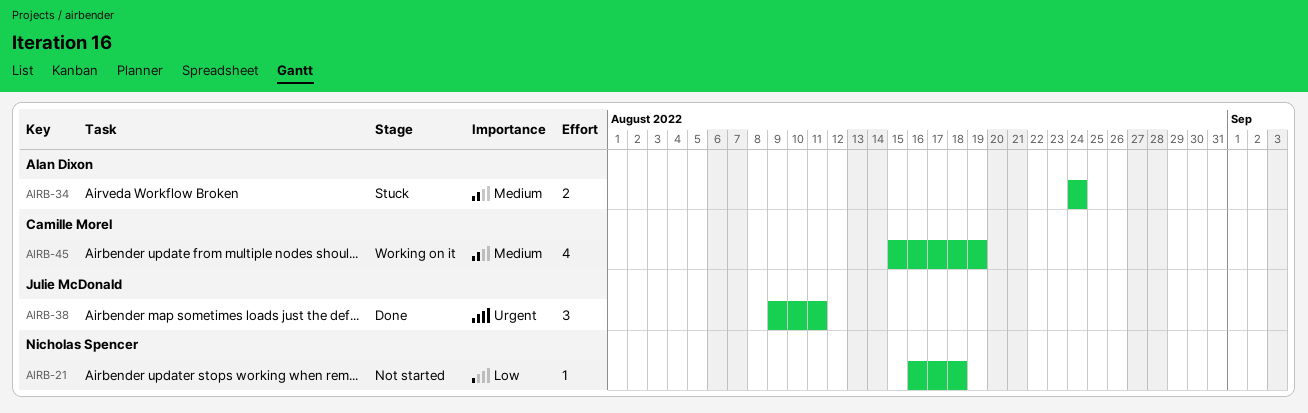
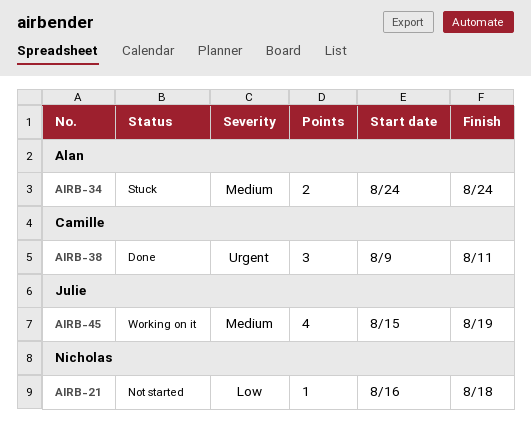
AIRB-38, owner: Julie McDonald -> Camille Morel
AIRB-45, owner: Camille Morel -> Julie McDonald

